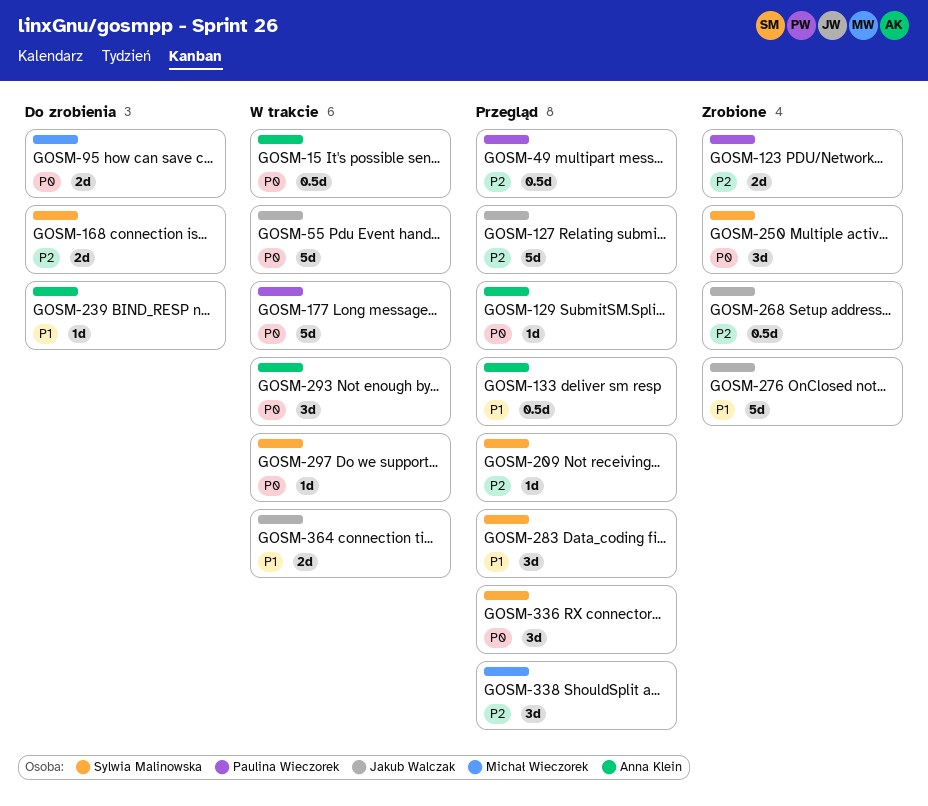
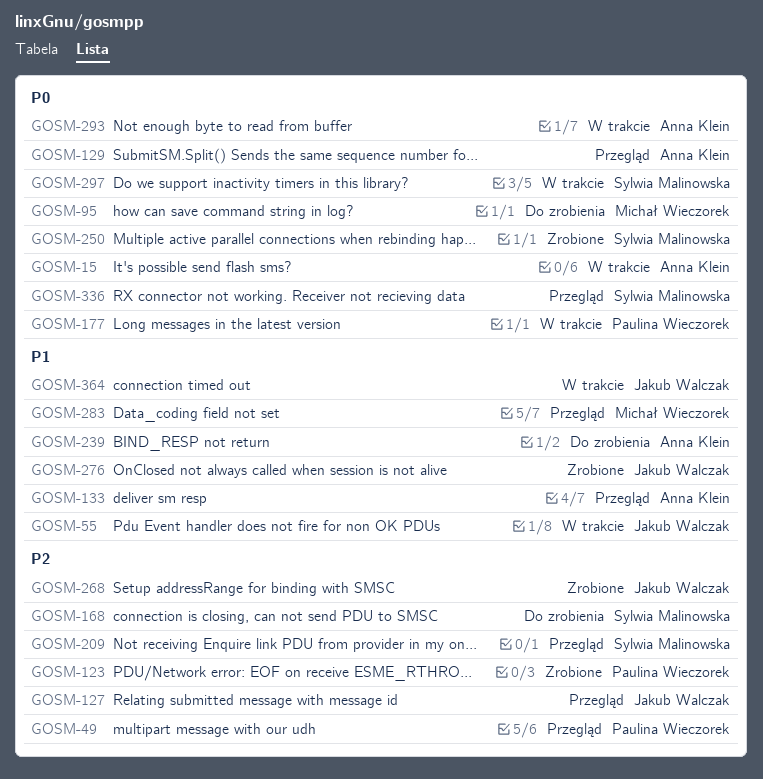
GOSM-55, priority: P0 -> P1
GOSM-283, owner: Sylwia Malinowska -> Michał Wieczorek
GOSM-338: present -> none

